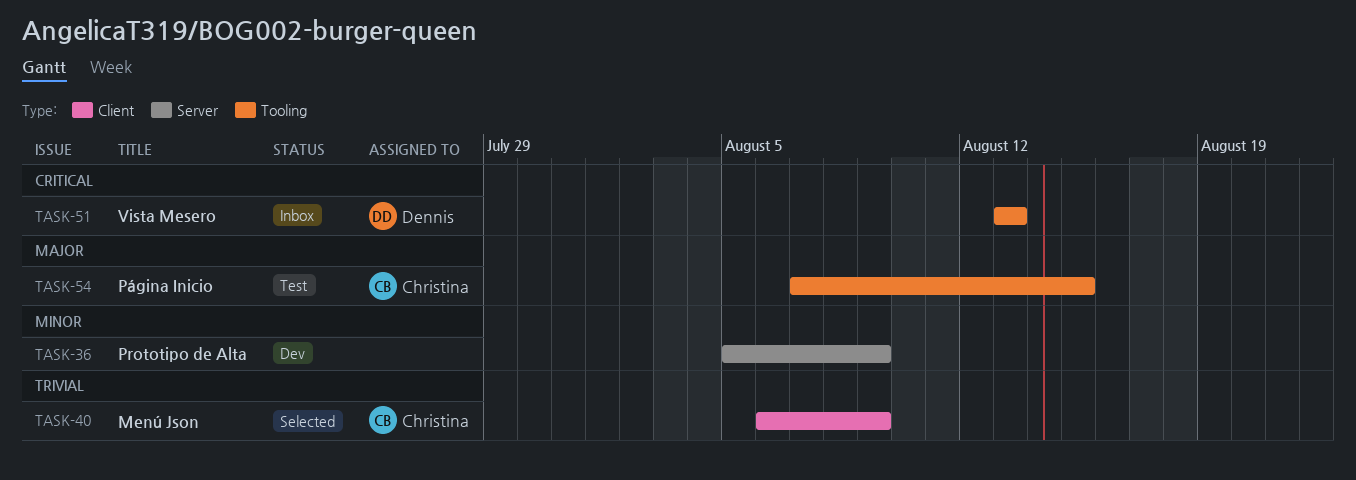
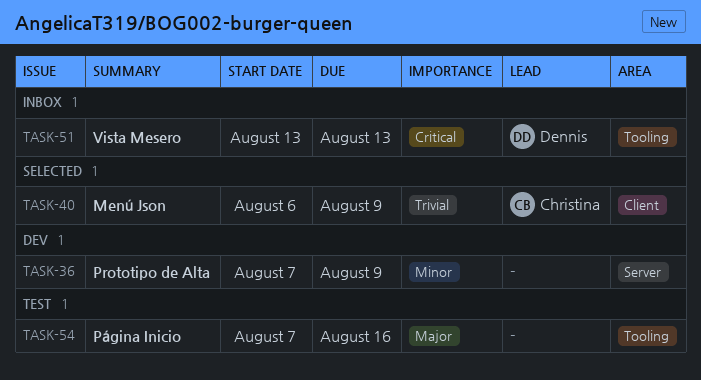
TASK-36, start: Aug 5 -> Aug 7
TASK-54, owner: Christina -> none
TASK-54, due: Aug 15 -> Aug 16

